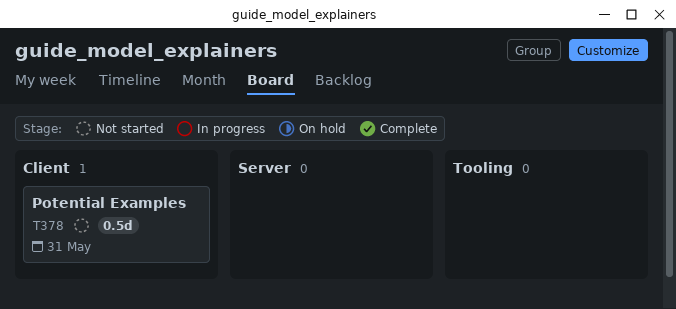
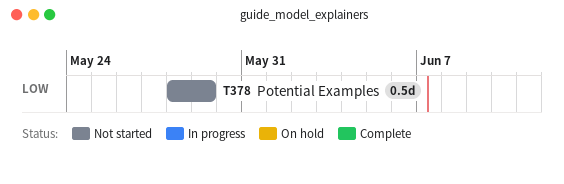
T378, due: May 31 -> May 29

